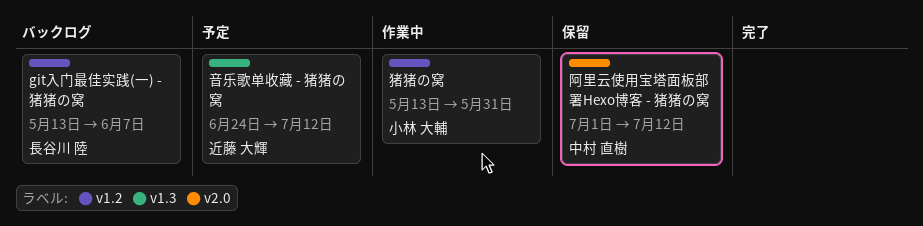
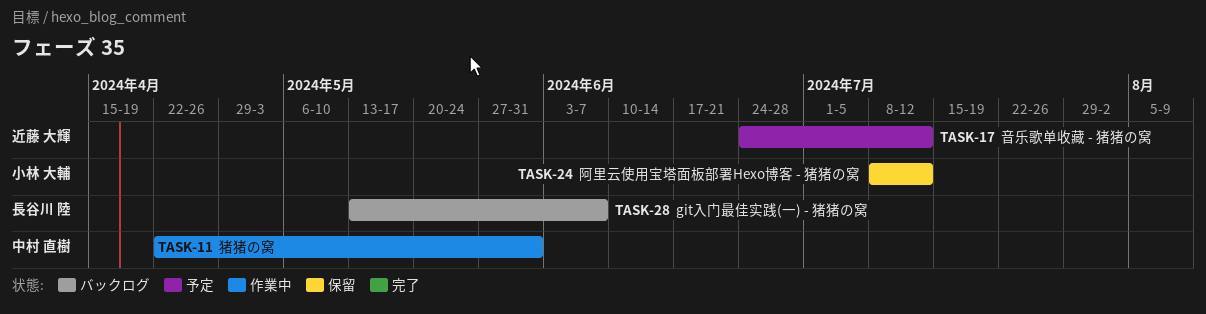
猪猪の窝, owner: 小林 大輔 -> 中村 直樹
猪猪の窝, start: May 13 -> Apr 22
阿里云使用宝塔面板部署Hexo博客 - 猪猪の窝, owner: 中村 直樹 -> 小林 大輔
阿里云使用宝塔面板部署Hexo博客 - 猪猪の窝, start: Jul 1 -> Jul 8

